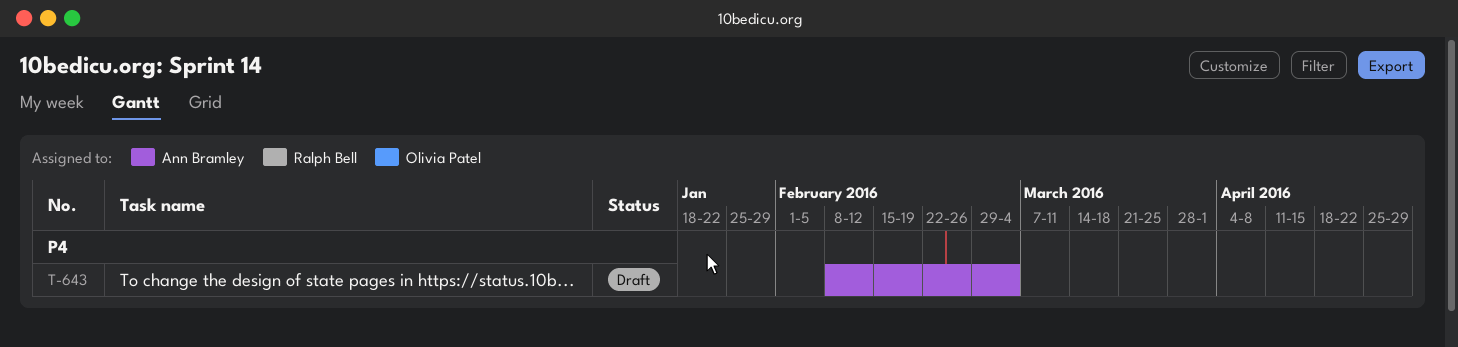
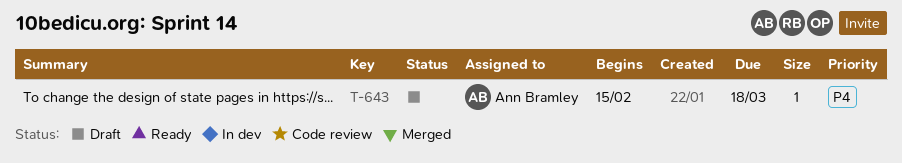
T-643, start: Feb 8 -> Feb 15
T-643, due: Mar 4 -> Mar 18

